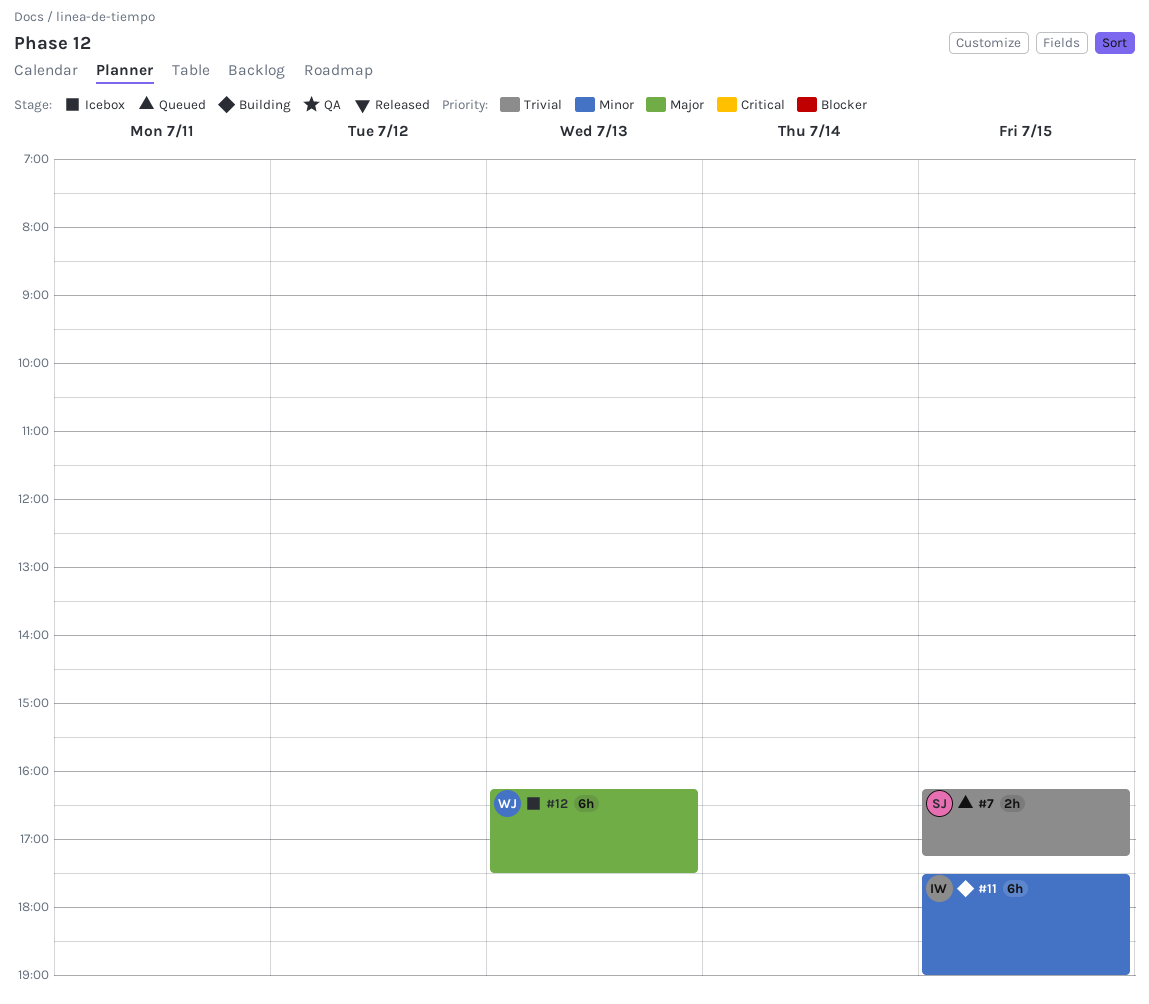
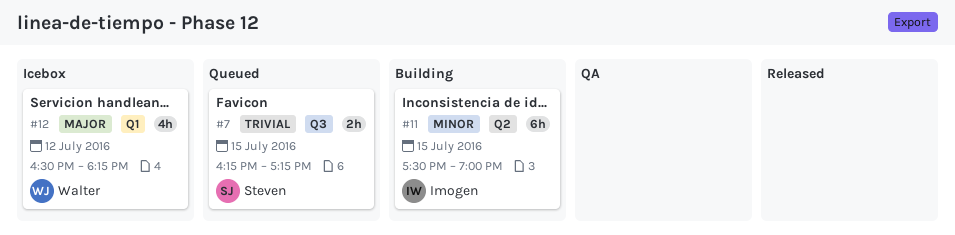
#12, estimate: 6h -> 4h
#12, day: Jul 13 -> Jul 12
#12, begins: 16:15 -> 16:30
#12, ends: 17:30 -> 18:15

